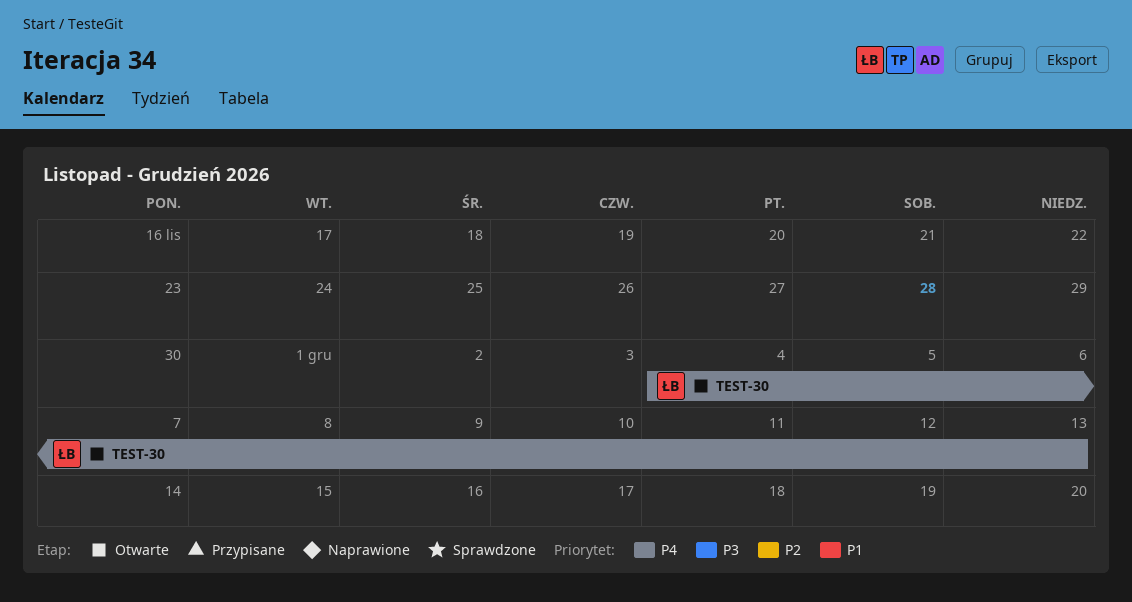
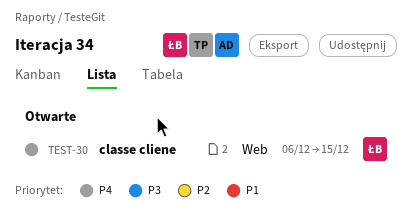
TEST-30, start: Dec 4 -> Dec 6
TEST-30, due: Dec 13 -> Dec 15

